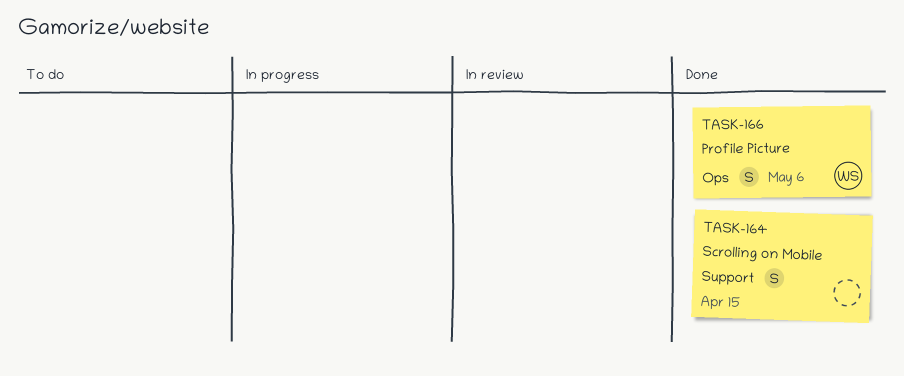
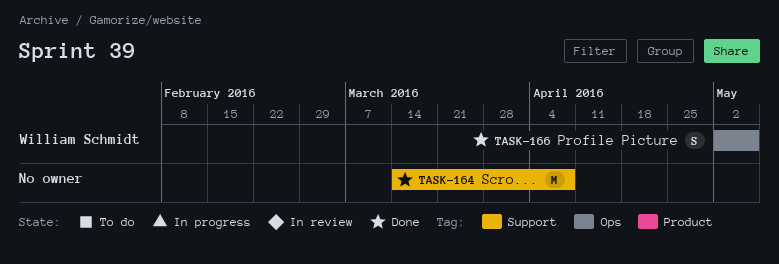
TASK-164, estimate: S -> M
TASK-164, due: Apr 15 -> Apr 8

